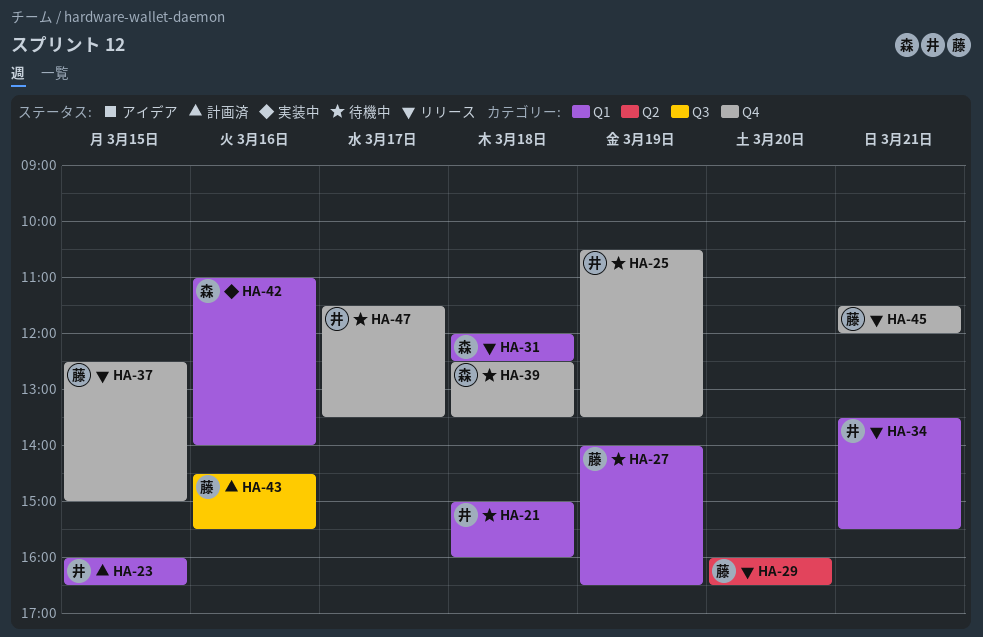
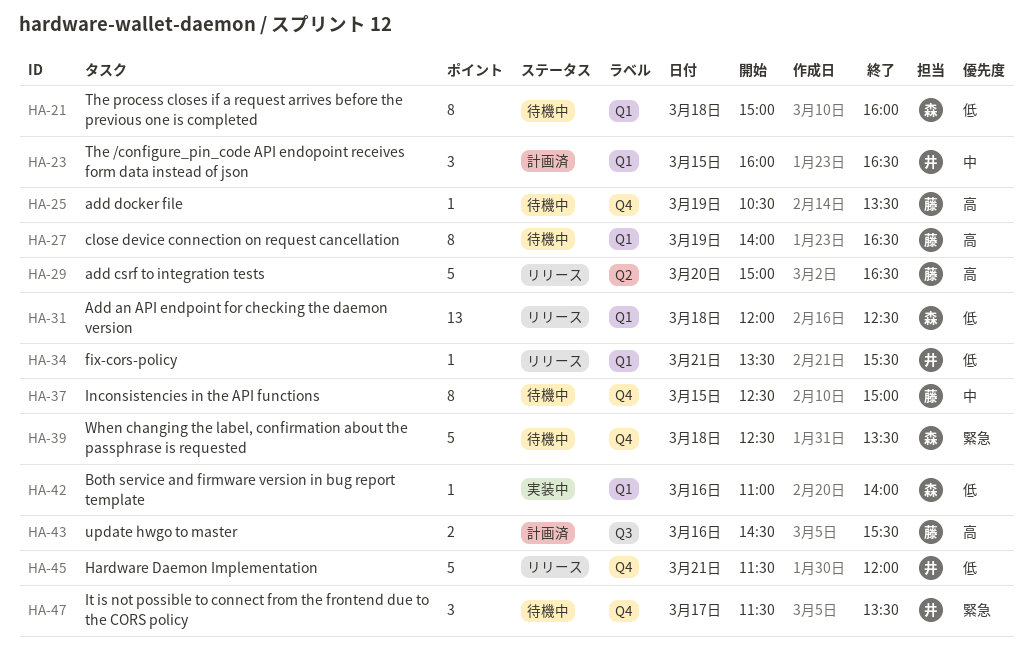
HA-21, owner: 井 -> 森
HA-25, owner: 井 -> 藤
HA-29, begins: 16:00 -> 15:00
HA-37, status: リリース -> 待機中
HA-45, owner: 藤 -> 井

